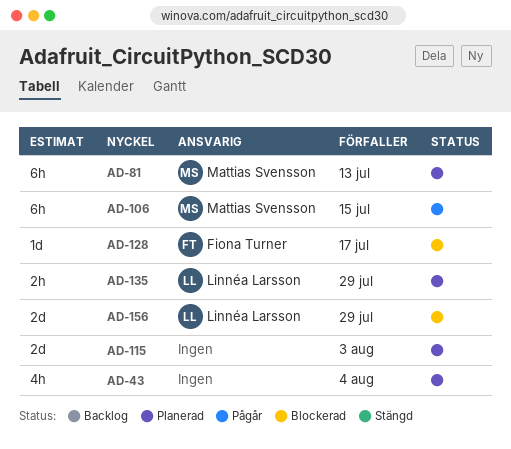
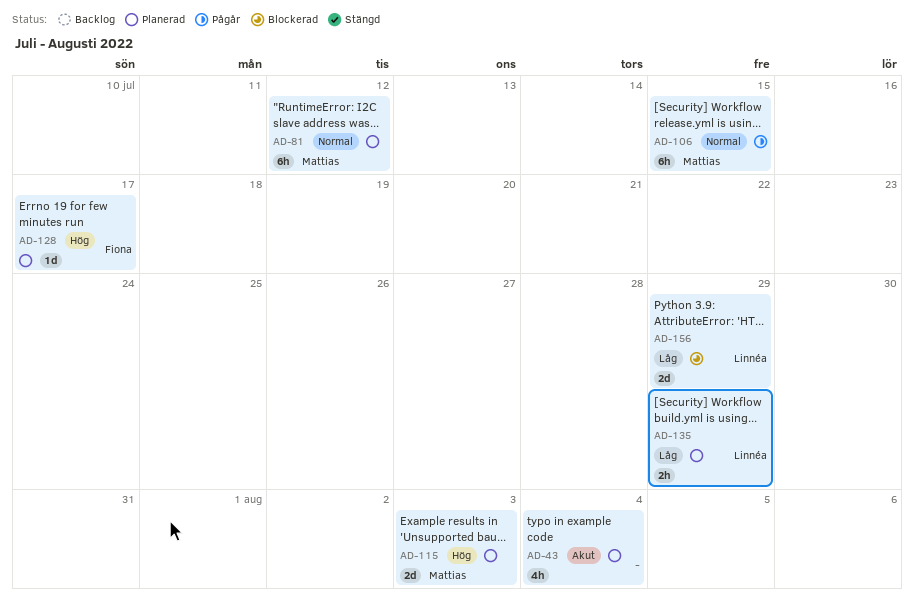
AD-81, due: Jul 13 -> Jul 12
AD-115, owner: none -> Mattias Svensson
AD-128, status: Blockerad -> Planerad

